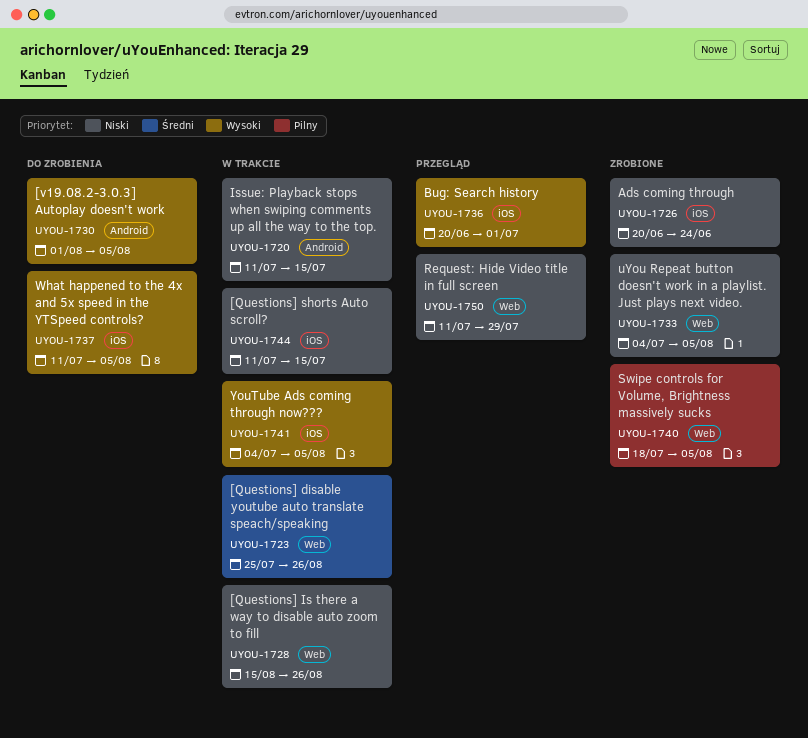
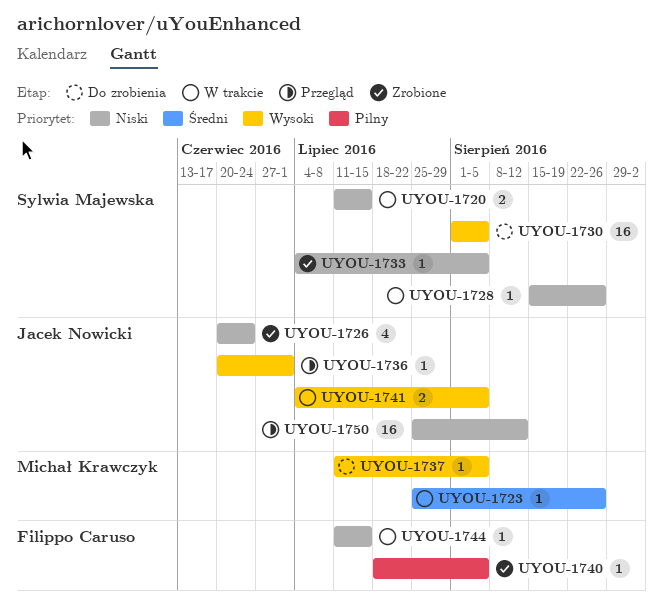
UYOU-1750, start: Jul 11 -> Jul 25
UYOU-1750, due: Jul 29 -> Aug 12

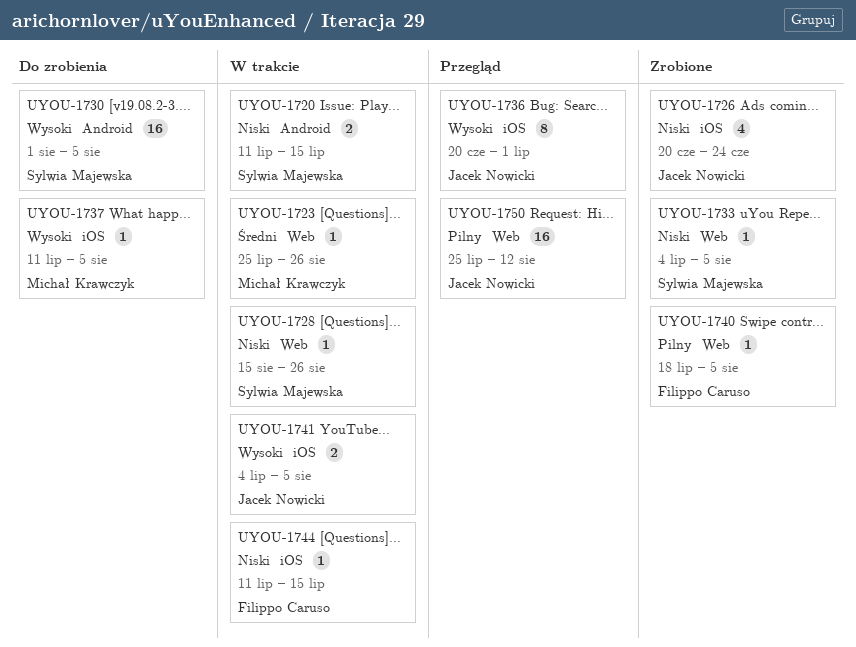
UYOU-1736, estimate: 1 -> 8
UYOU-1750, priority: Niski -> Pilny

